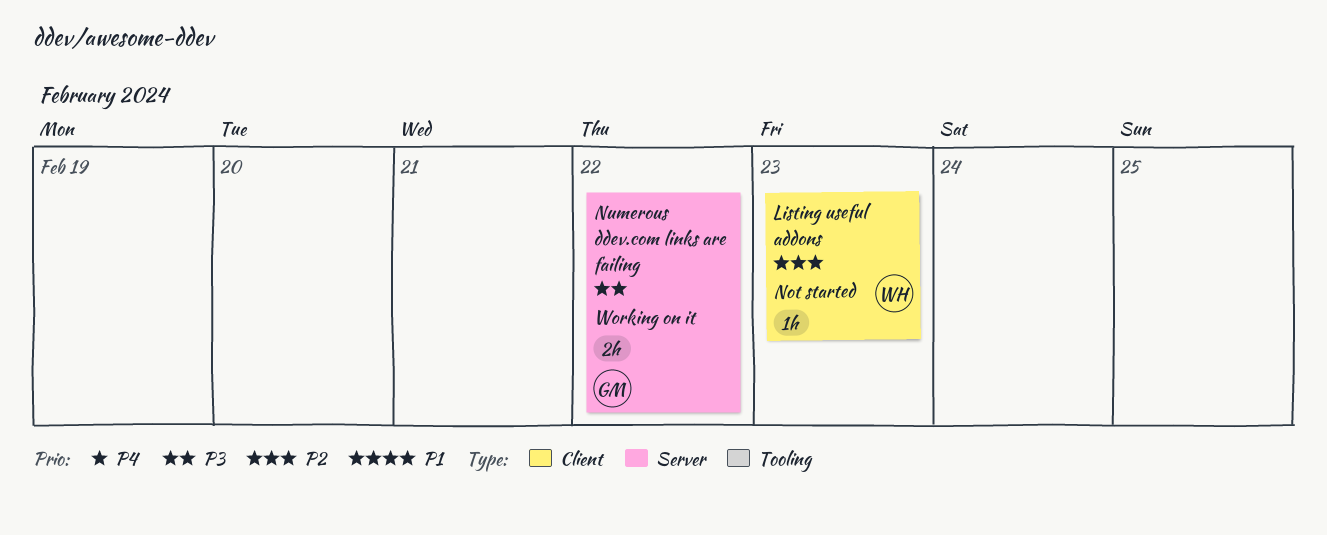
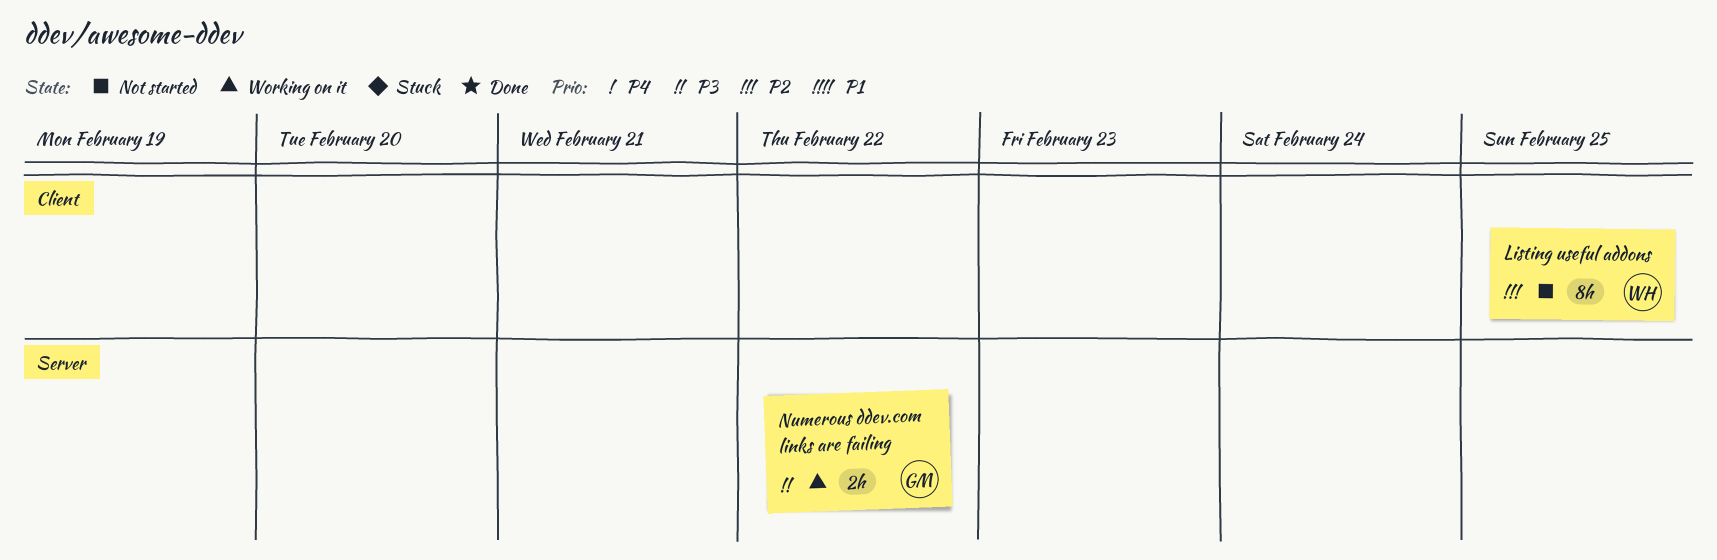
Listing useful addons, estimate: 1h -> 8h
Listing useful addons, due: Feb 23 -> Feb 25

